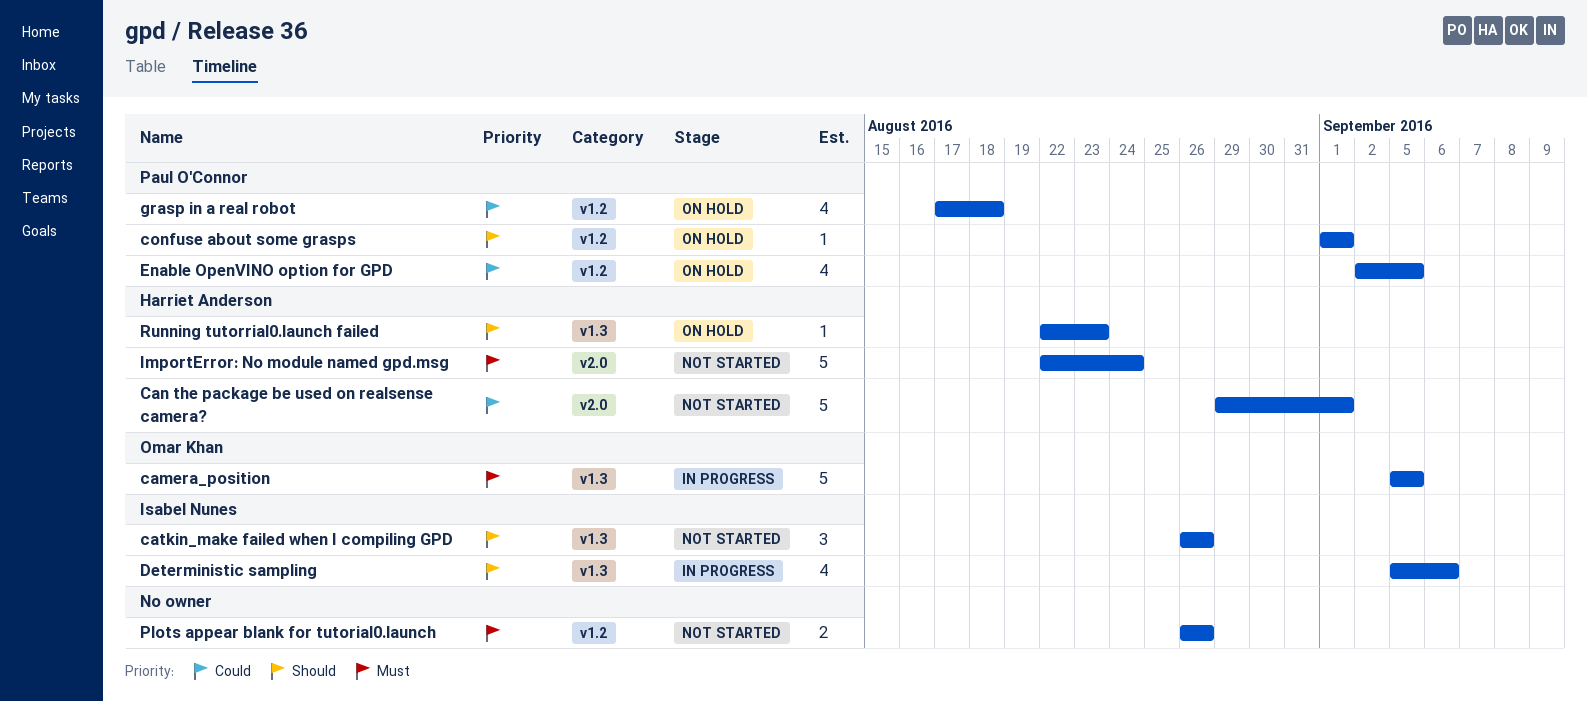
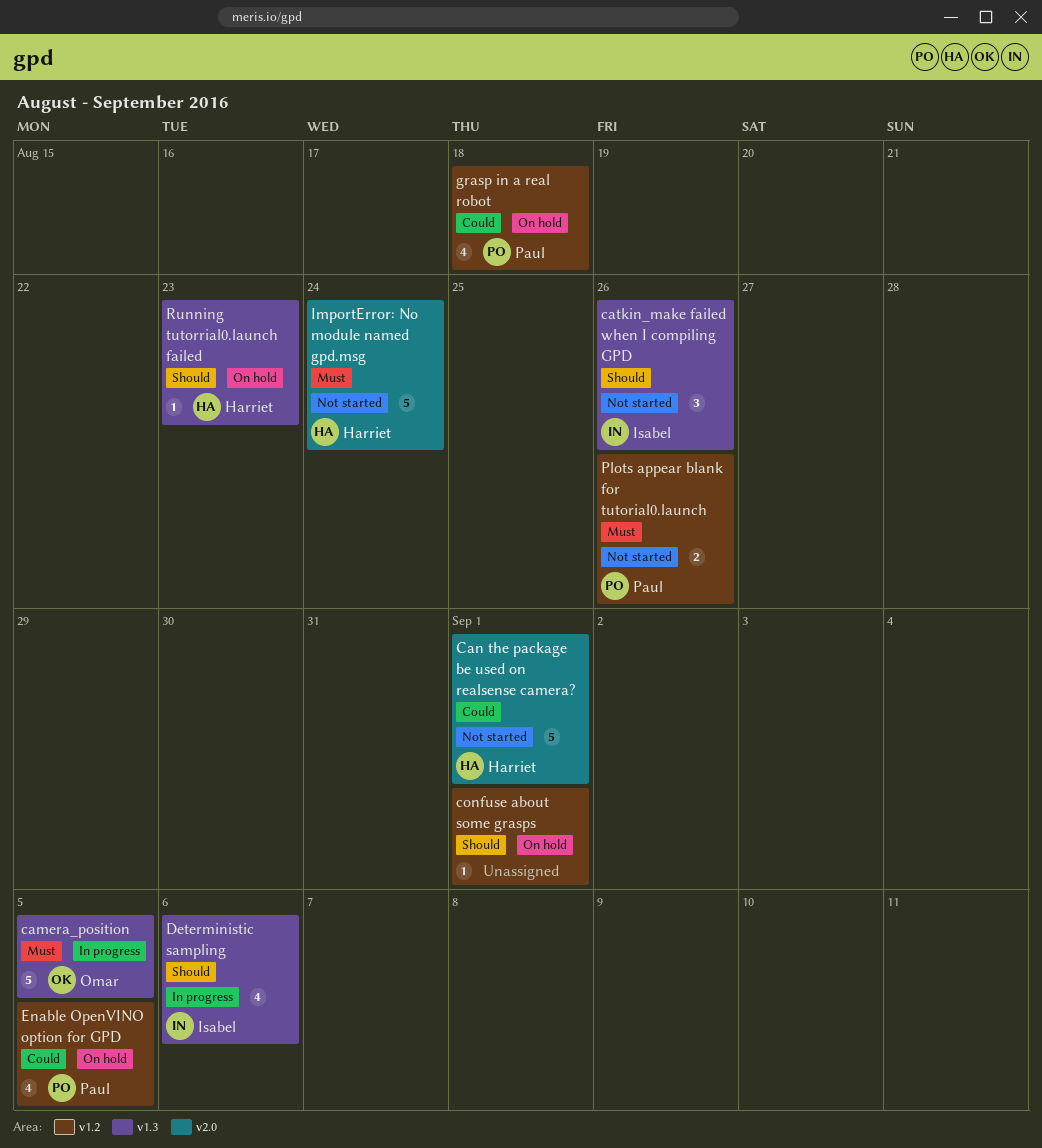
confuse about some grasps, owner: Paul O'Connor -> none
Plots appear blank for tutorial0.launch, owner: none -> Paul O'Connor

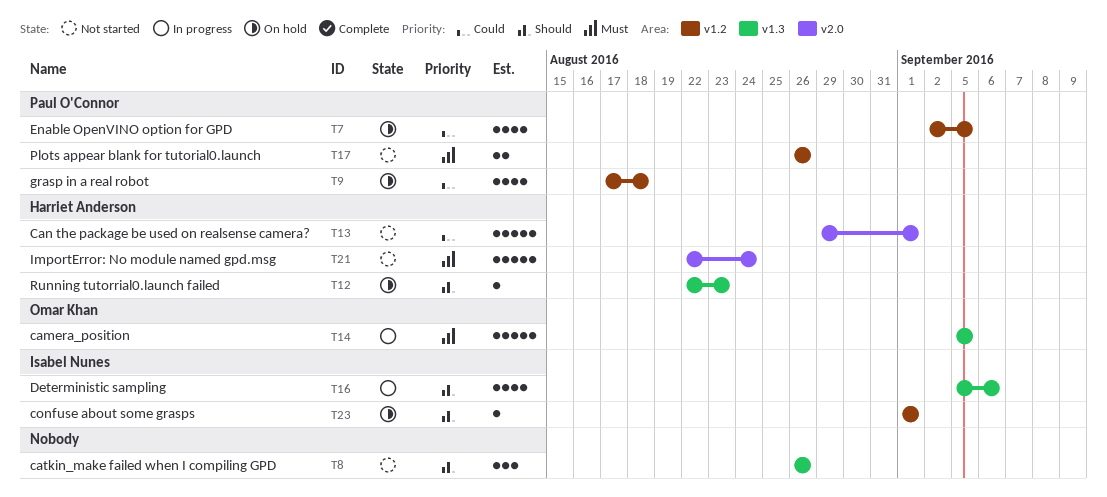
catkin_make failed when I compiling GPD, owner: Isabel Nunes -> none
confuse about some grasps, owner: none -> Isabel Nunes

